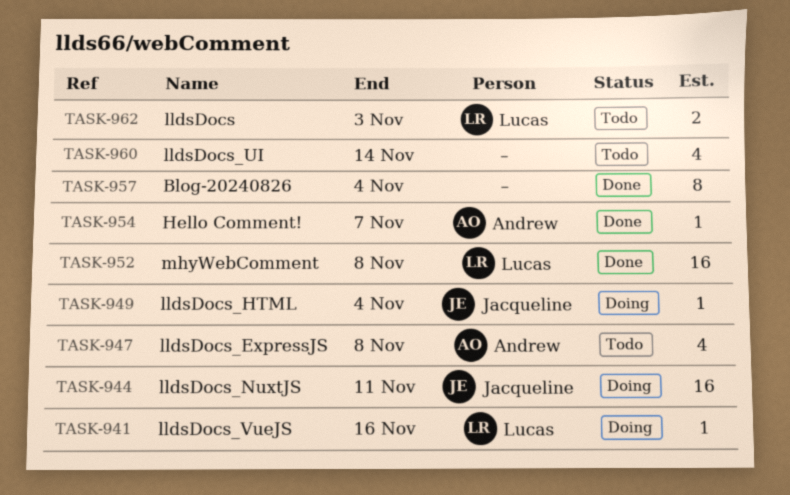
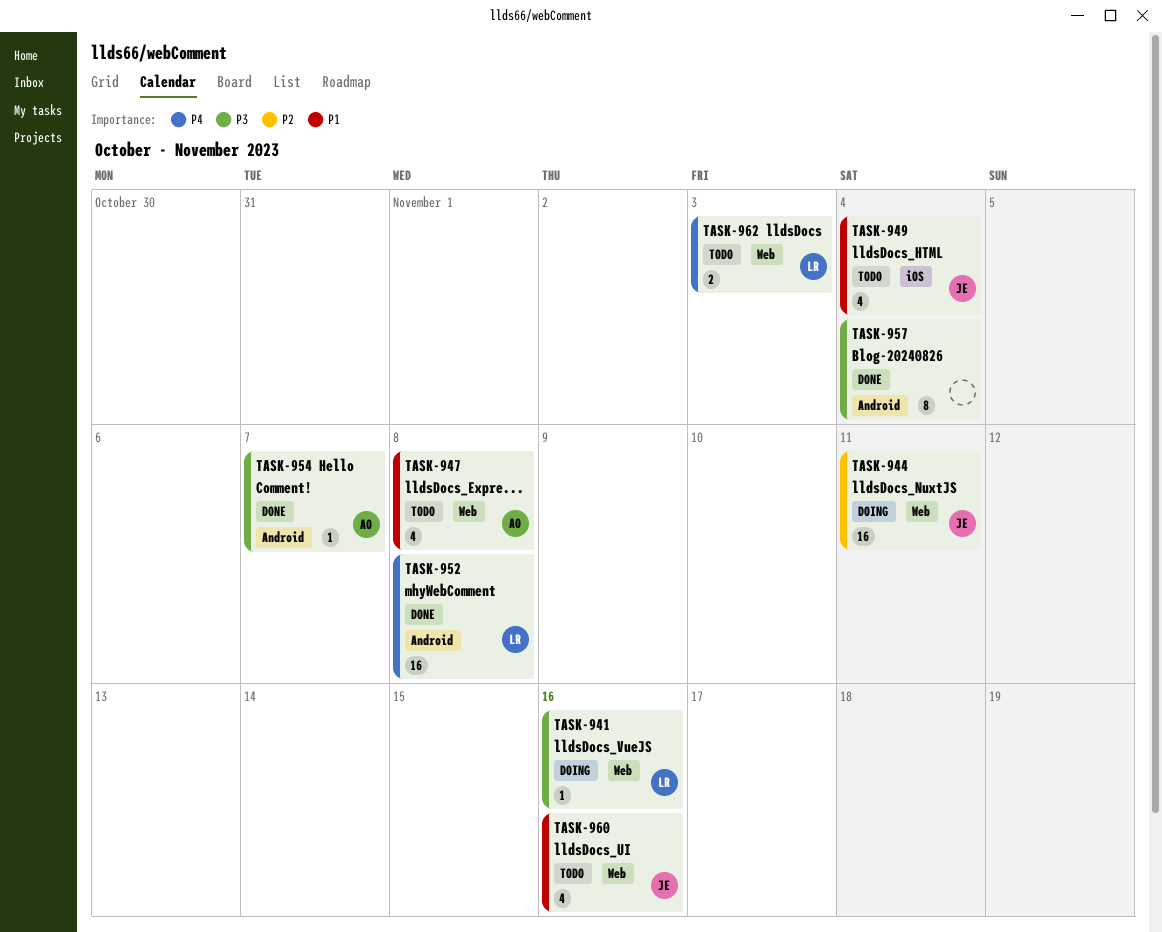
TASK-949, status: Doing -> Todo
TASK-949, estimate: 1 -> 4
TASK-960, owner: none -> Jacqueline
TASK-960, due: Nov 14 -> Nov 16

